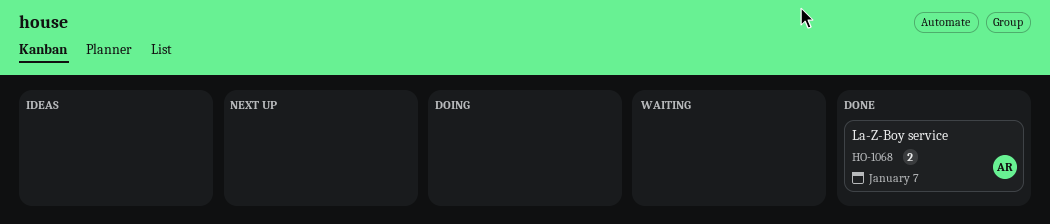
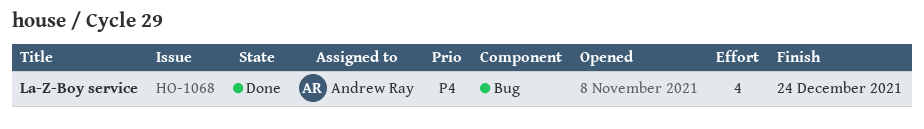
HO-1068, estimate: 2 -> 4
HO-1068, due: Jan 7 -> Dec 24

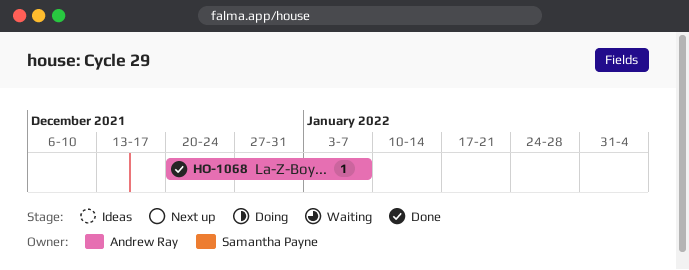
HO-1068, estimate: 4 -> 1
HO-1068, due: Dec 24 -> Jan 7

